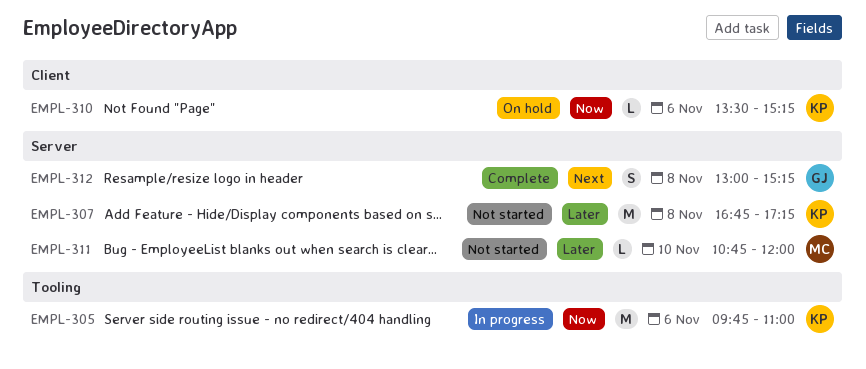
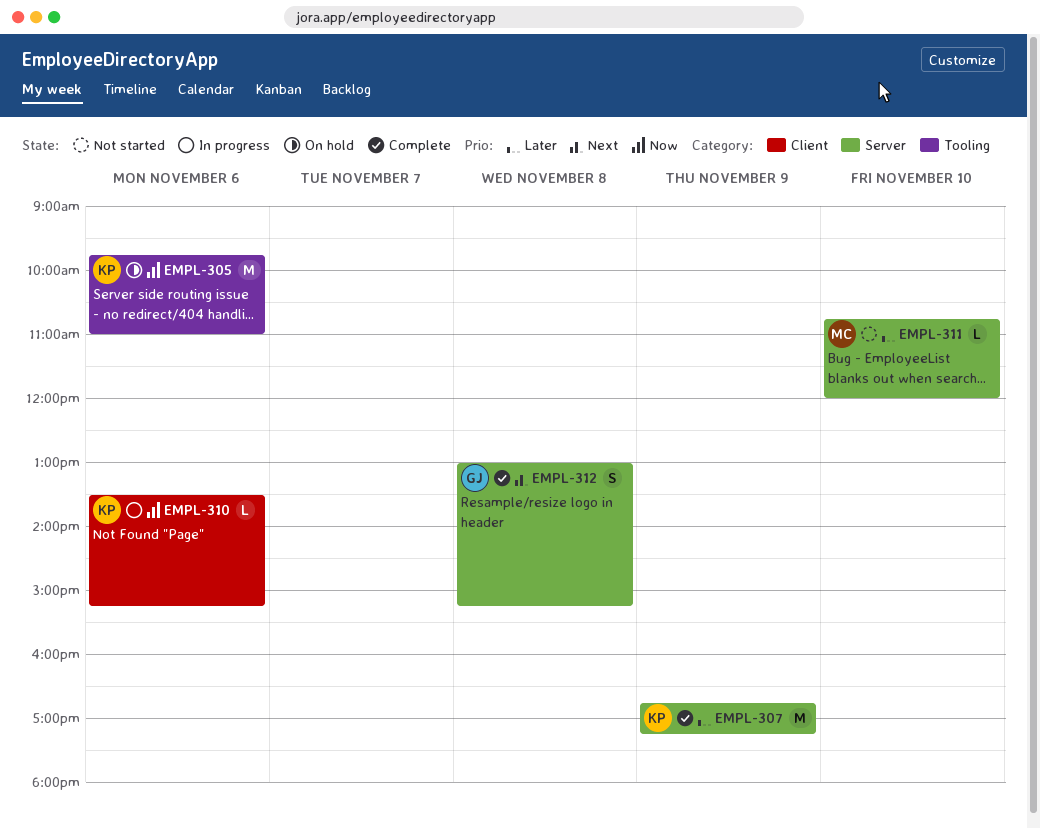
EMPL-305, status: In progress -> On hold
EMPL-307, status: Not started -> Complete
EMPL-307, day: Nov 8 -> Nov 9
EMPL-310, status: On hold -> In progress

